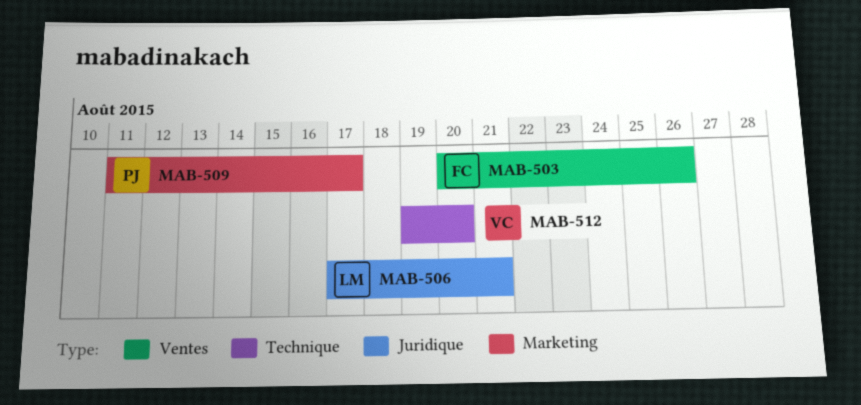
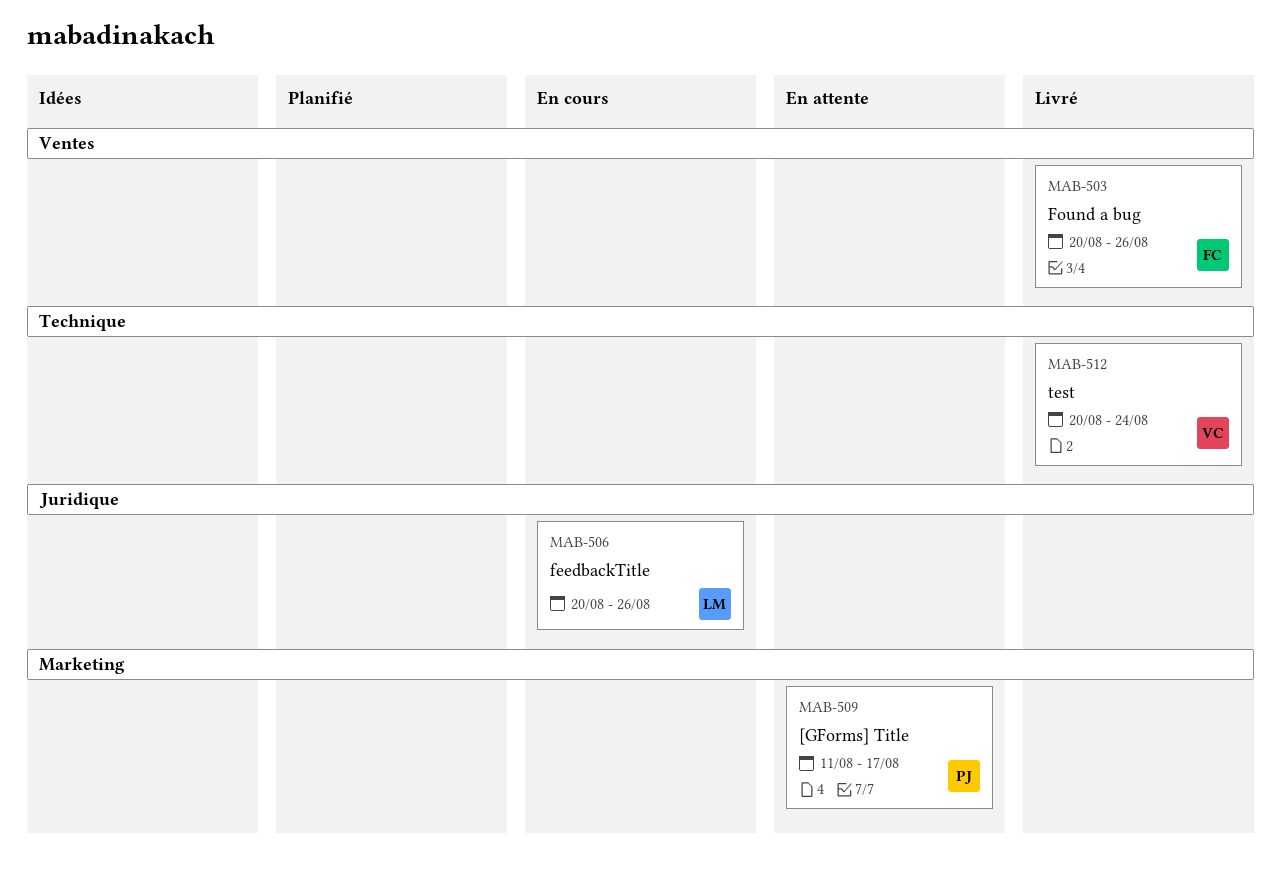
MAB-506, start: Aug 17 -> Aug 20
MAB-506, due: Aug 21 -> Aug 26
MAB-512, start: Aug 19 -> Aug 20
MAB-512, due: Aug 20 -> Aug 24

